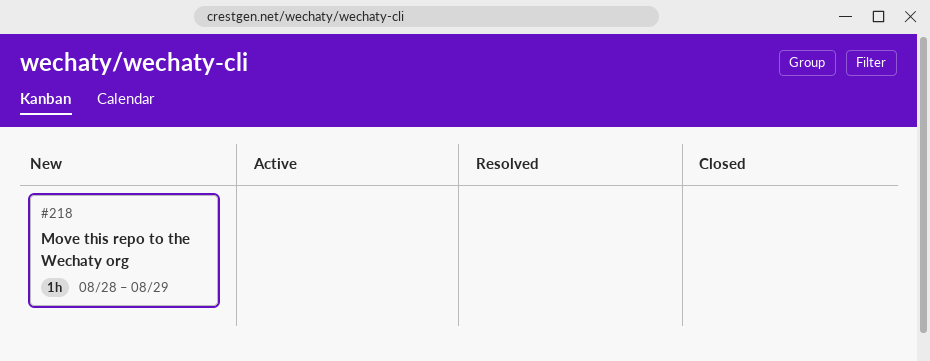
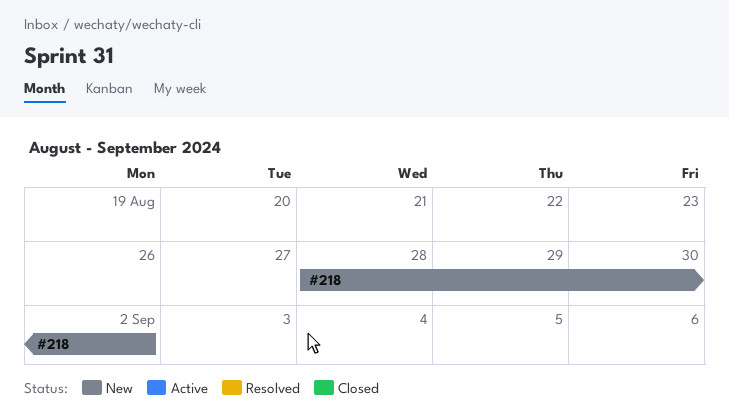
#218, due: Aug 29 -> Sep 2

